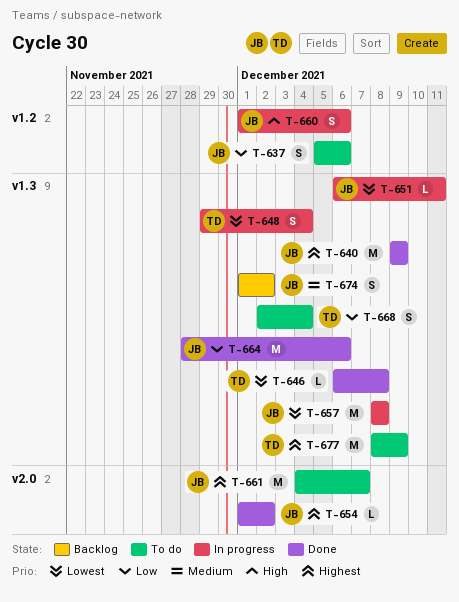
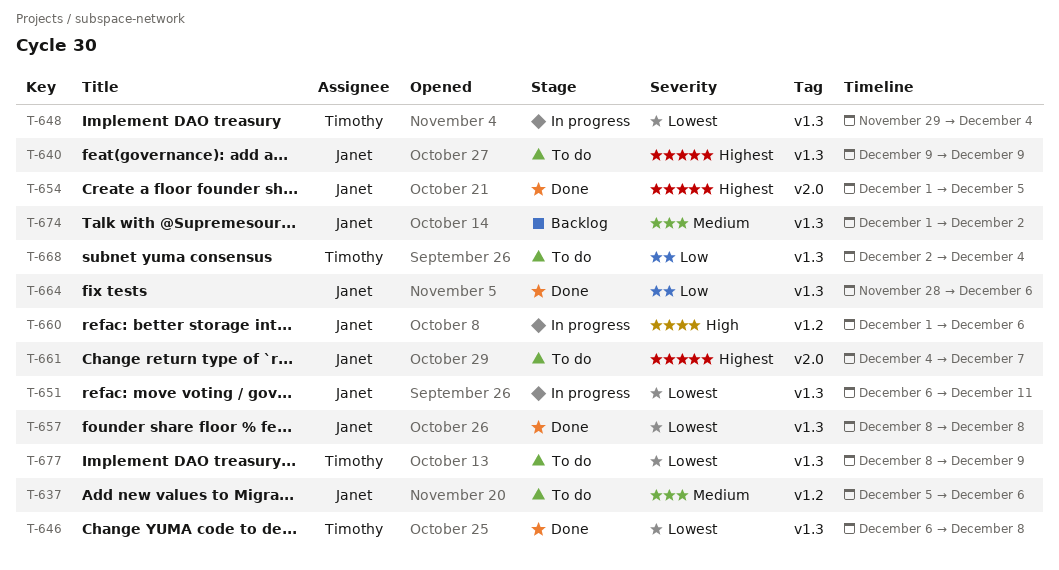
T-637, priority: Low -> Medium
T-640, status: Done -> To do
T-654, due: Dec 2 -> Dec 5
T-657, status: In progress -> Done
T-677, priority: Highest -> Lowest

